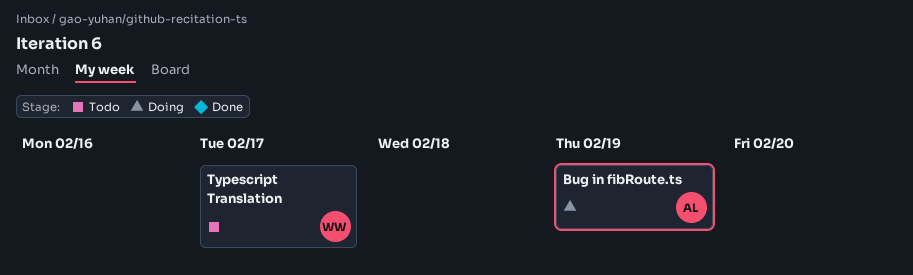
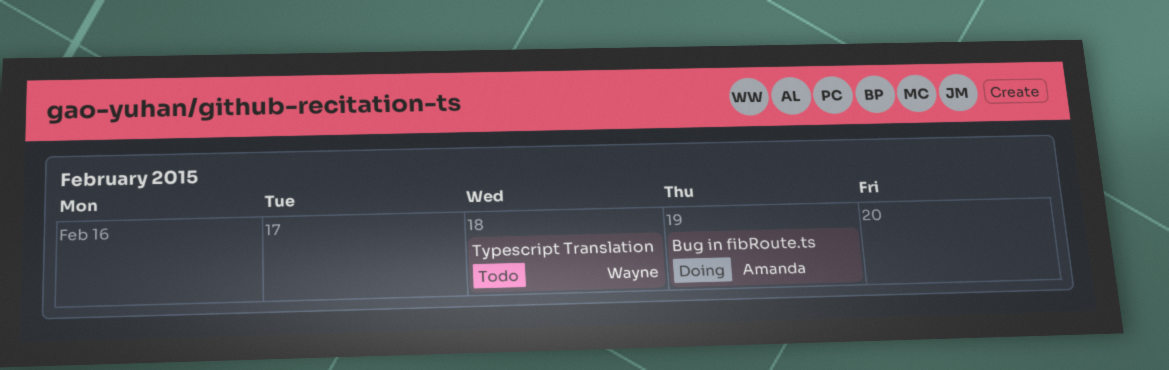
Typescript Translation, due: Feb 17 -> Feb 18

